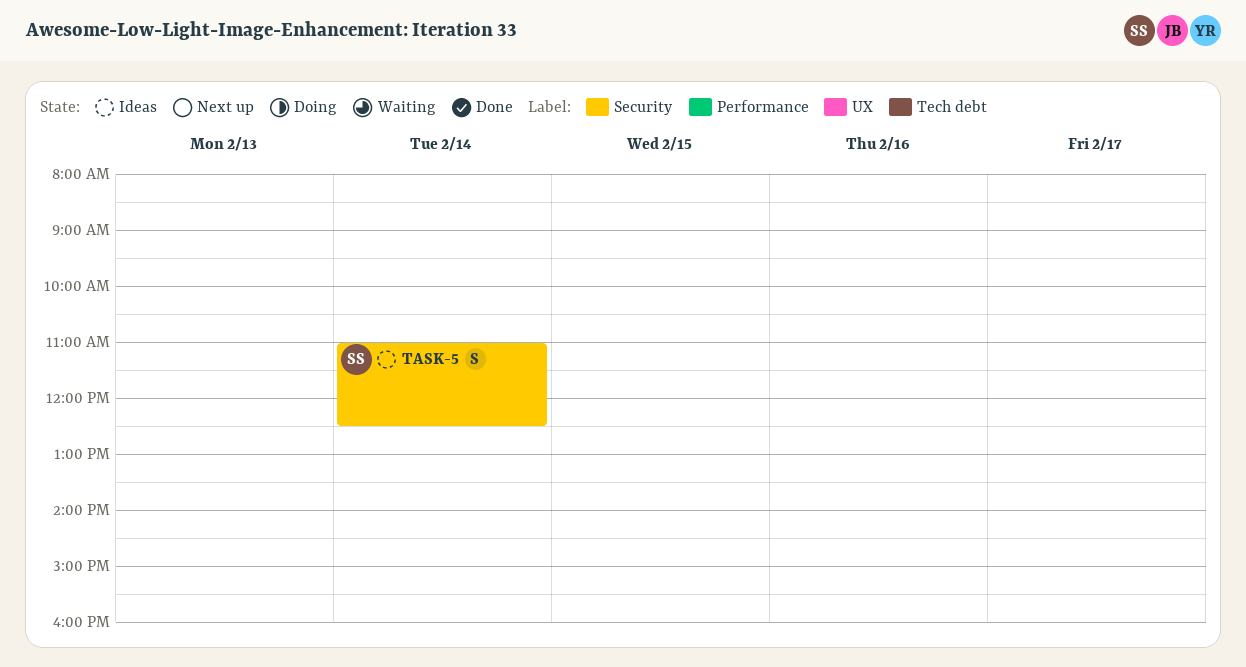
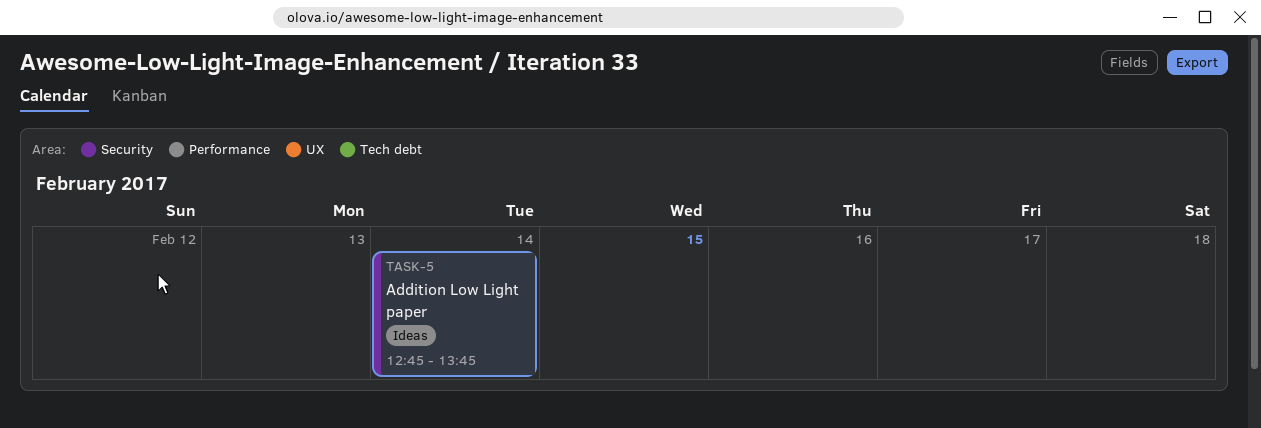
TASK-5, begins: 11:00 -> 12:45
TASK-5, ends: 12:30 -> 13:45

